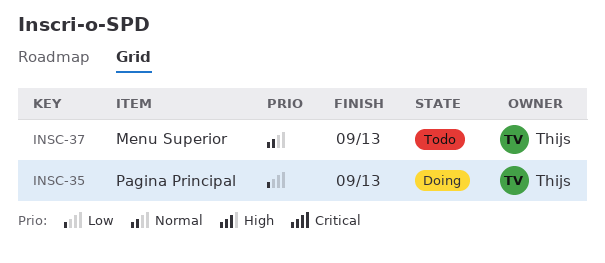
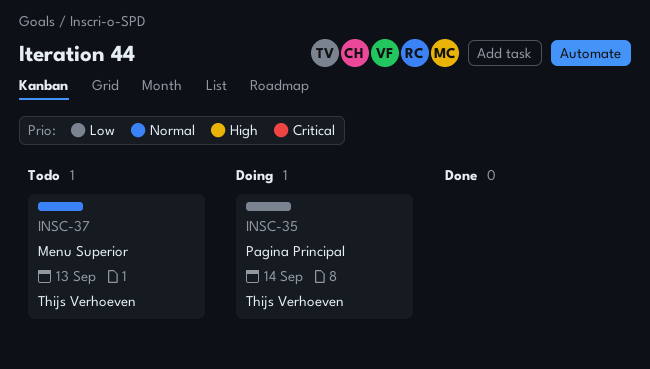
INSC-35, due: Sep 13 -> Sep 14

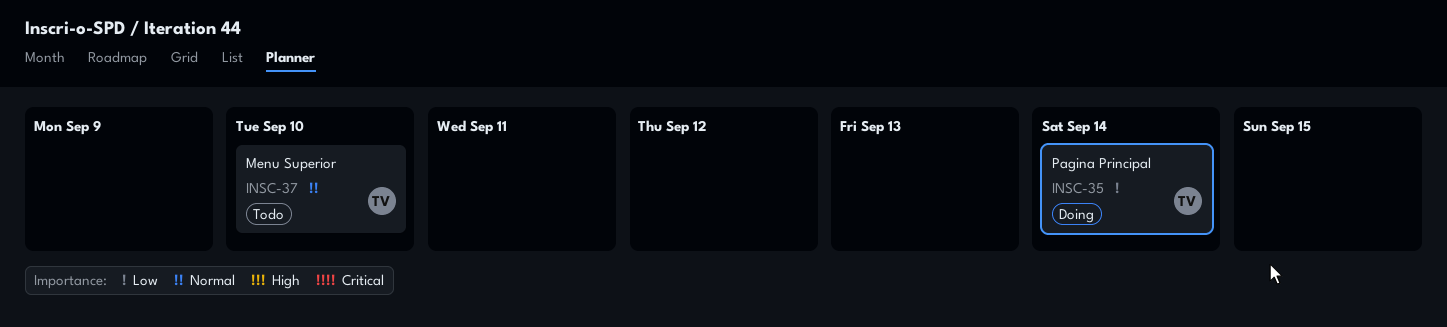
INSC-37, due: Sep 13 -> Sep 10

